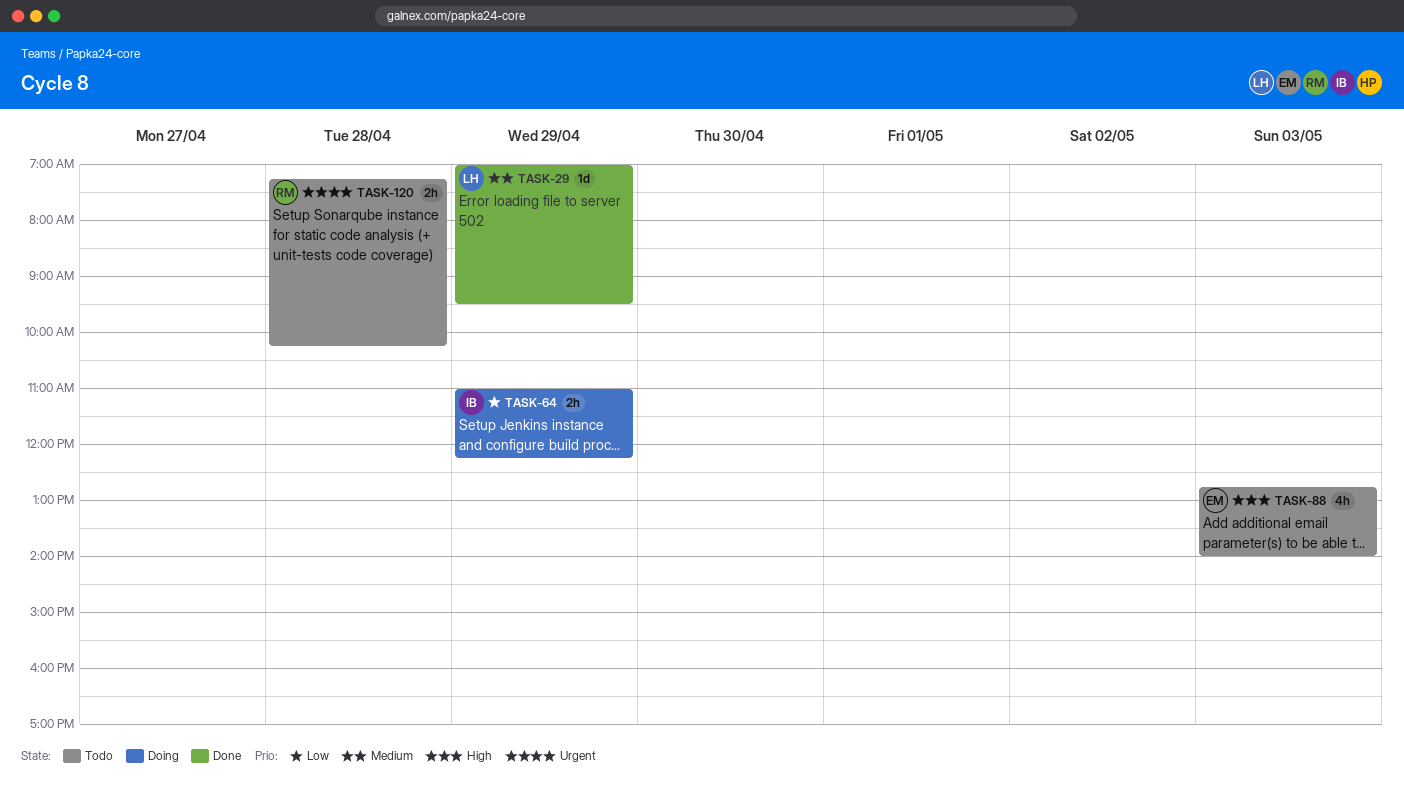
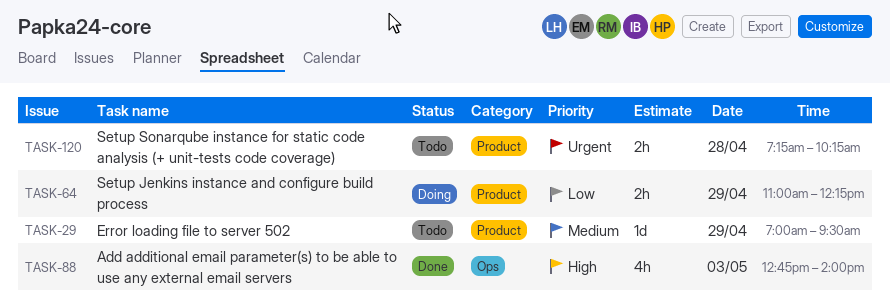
TASK-29, status: Done -> Todo
TASK-88, status: Todo -> Done

